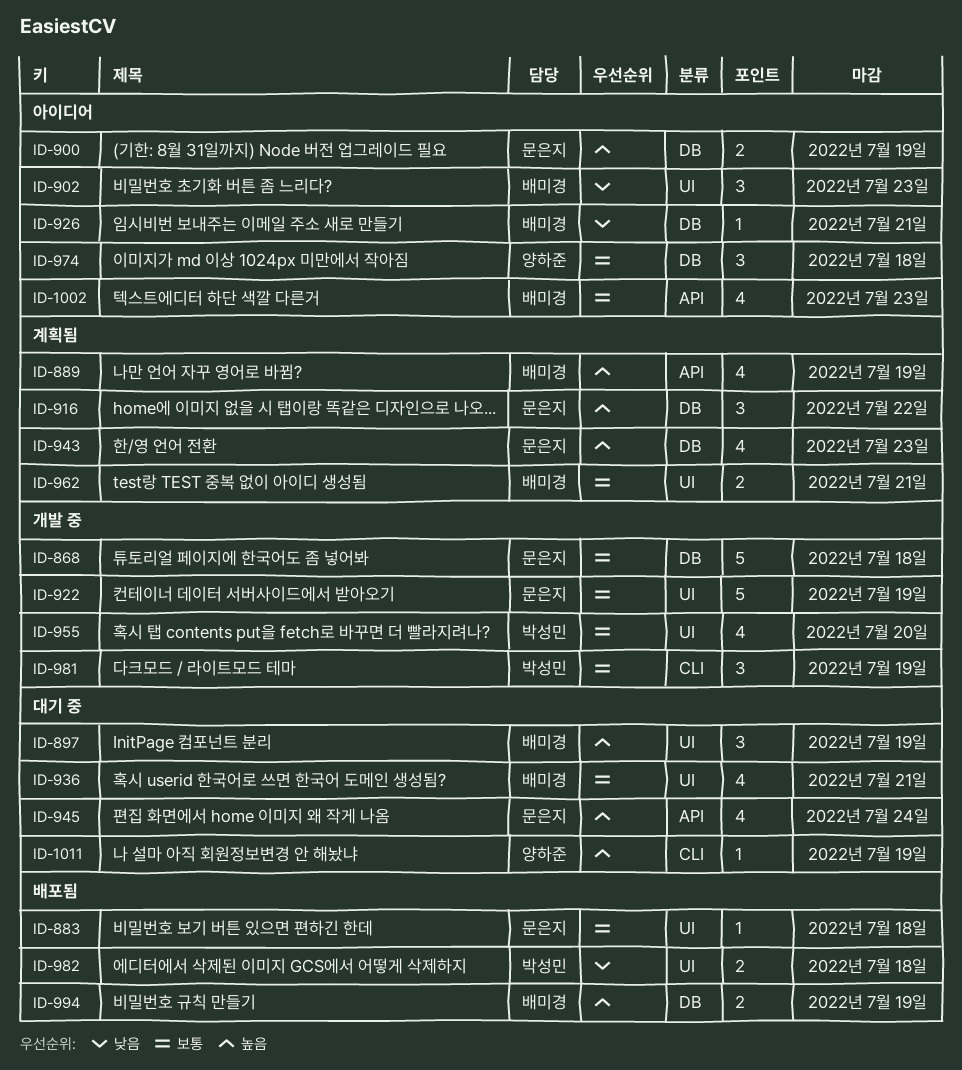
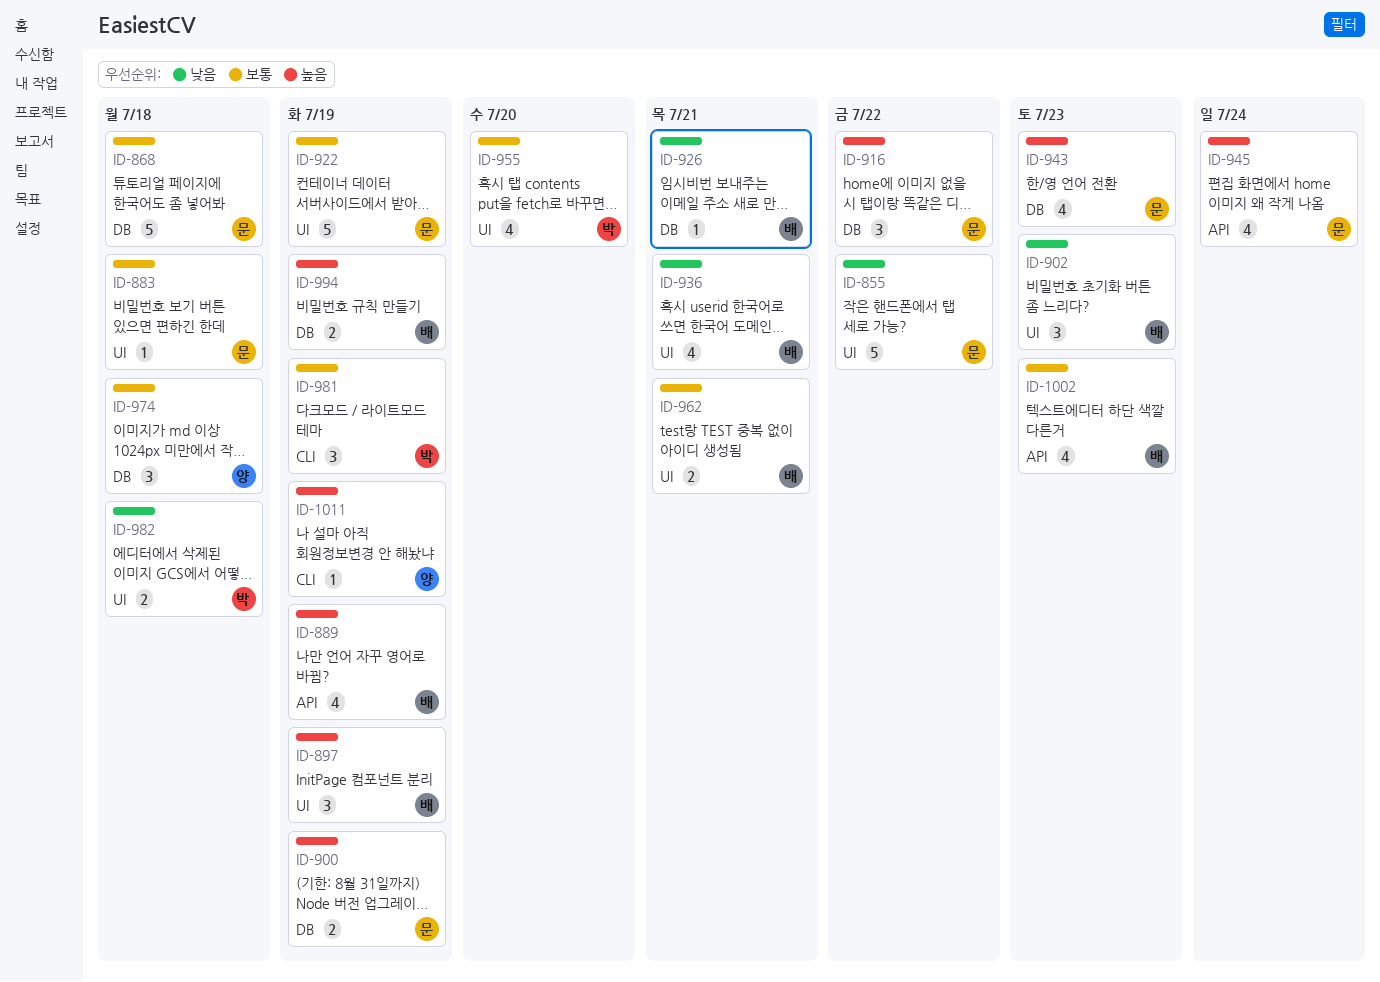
ID-855: none -> present
ID-936, priority: 보통 -> 낮음

